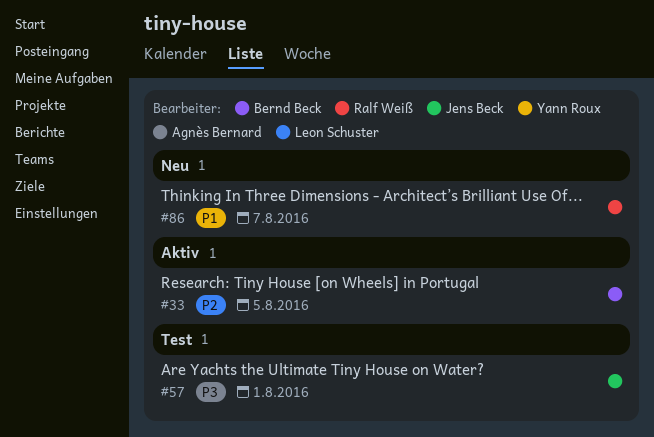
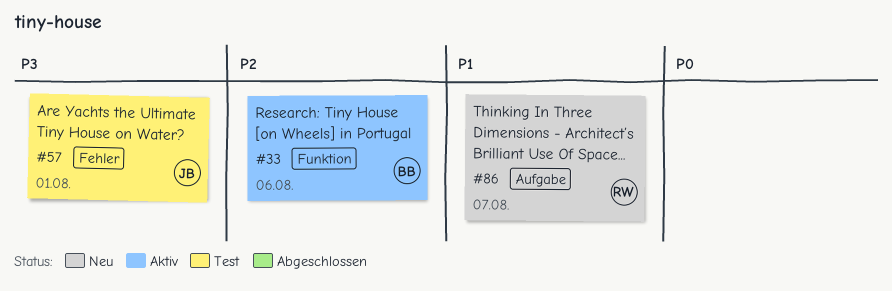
#33, due: Aug 5 -> Aug 6

